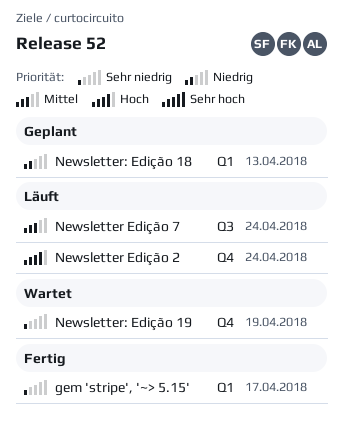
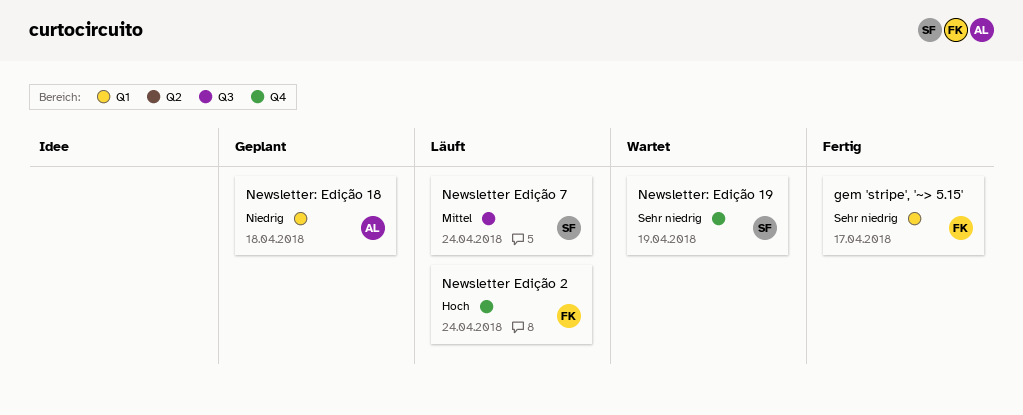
Newsletter: Edição 18, due: Apr 13 -> Apr 18

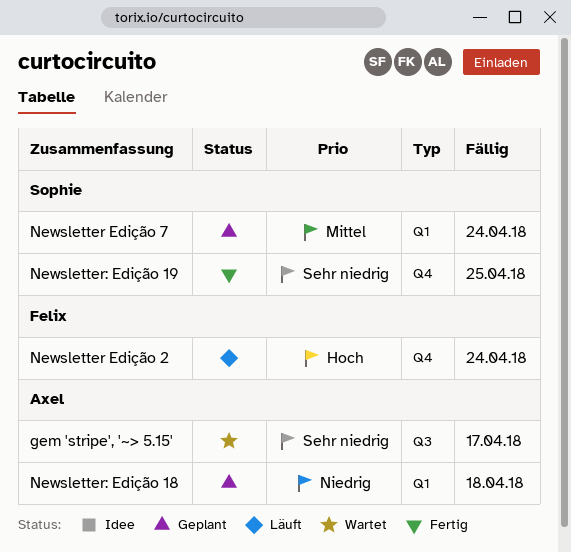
gem 'stripe', '~> 5.15', status: Fertig -> Wartet
gem 'stripe', '~> 5.15', owner: Felix -> Axel
gem 'stripe', '~> 5.15', label: Q1 -> Q3
Newsletter Edição 7, status: Läuft -> Geplant
Newsletter Edição 7, label: Q3 -> Q1
Newsletter: Edição 19, status: Wartet -> Fertig
Newsletter: Edição 19, due: Apr 19 -> Apr 25

